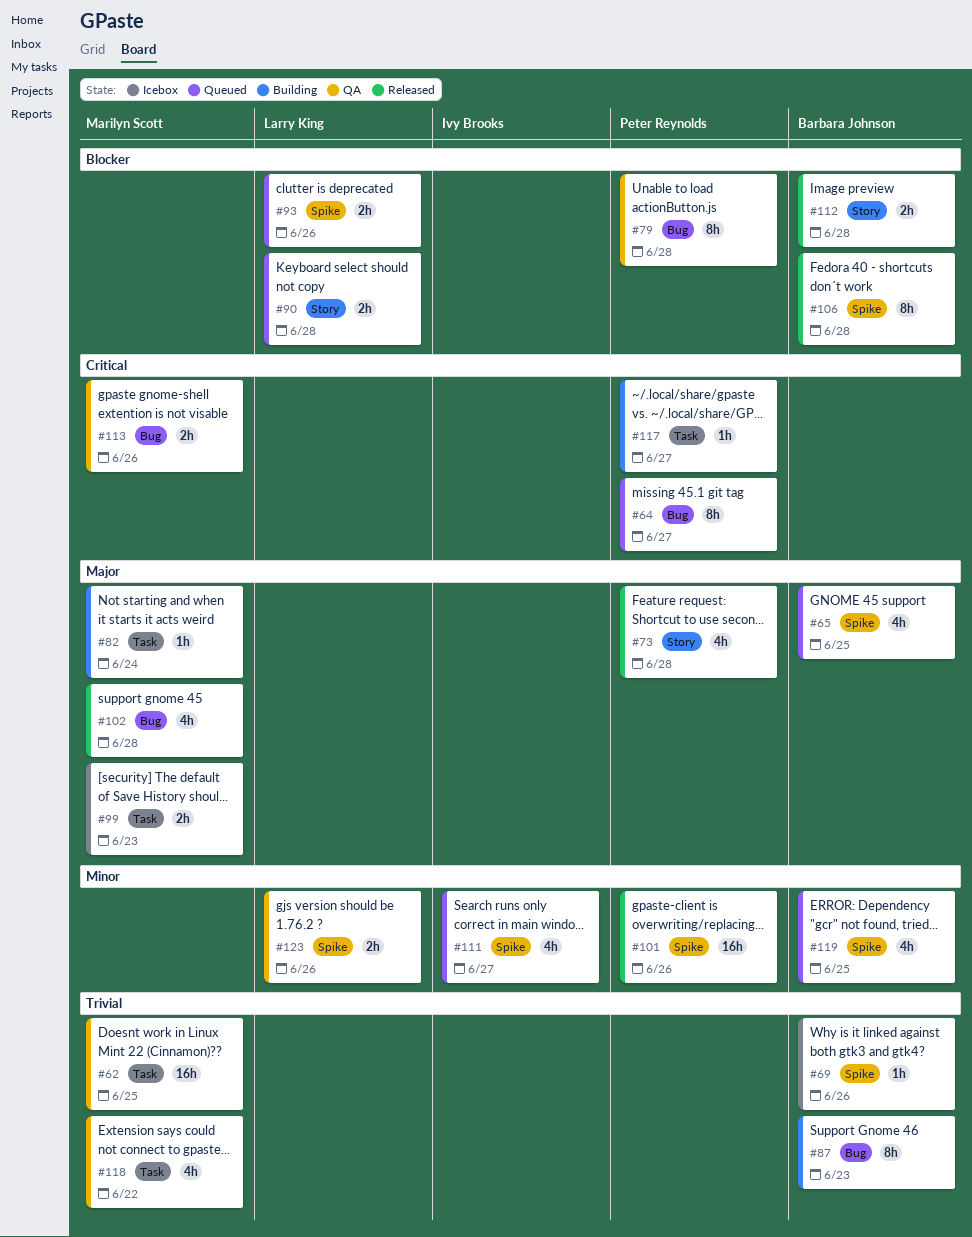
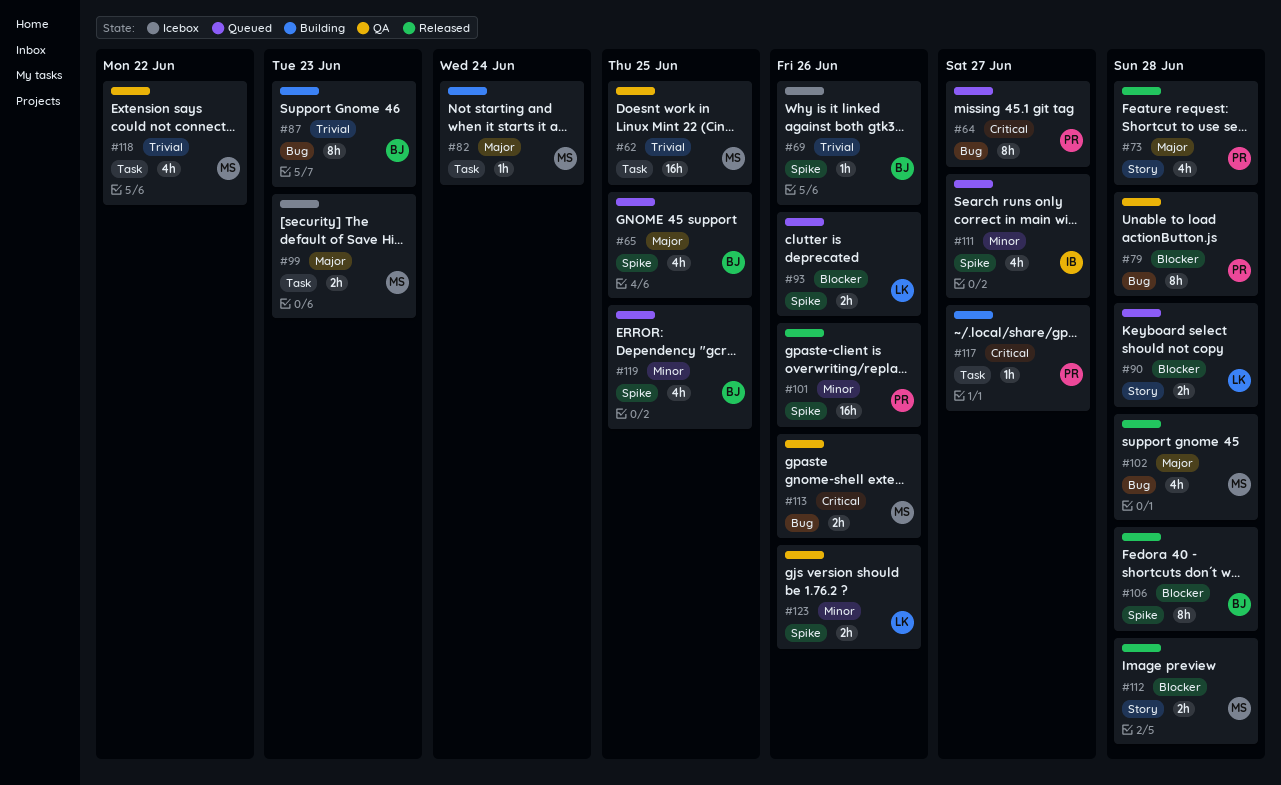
#112, owner: Barbara Johnson -> Marilyn Scott

